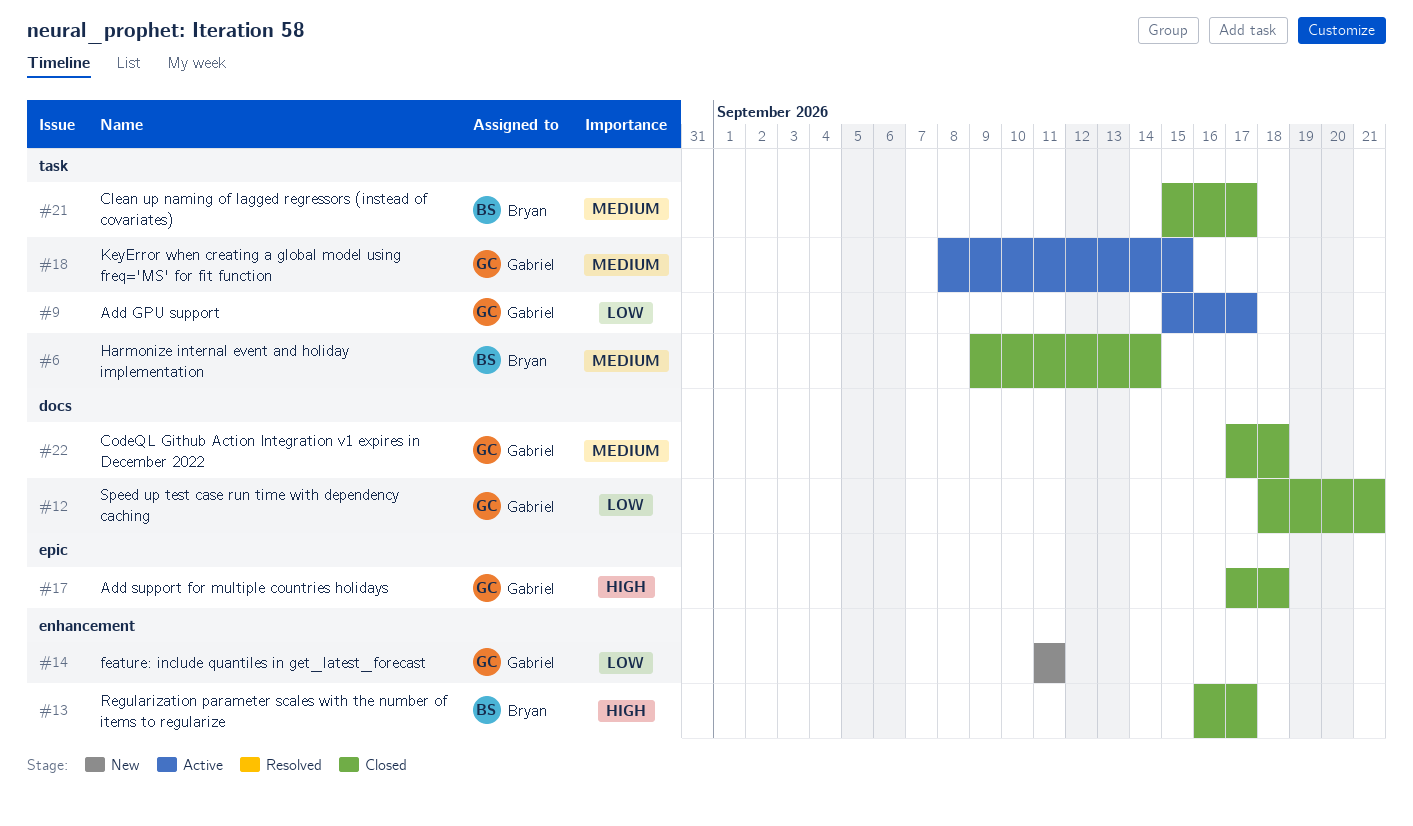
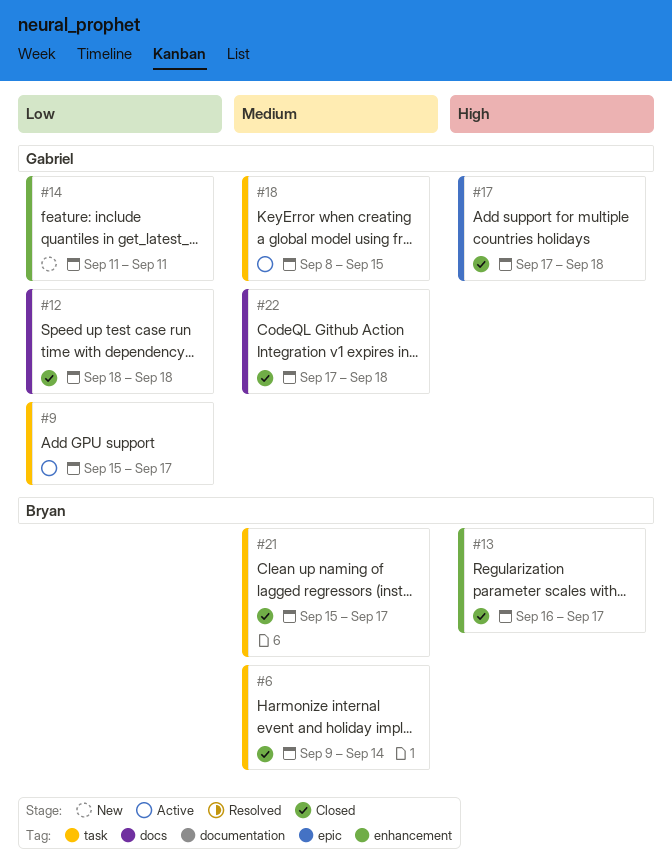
#12, due: Sep 21 -> Sep 18

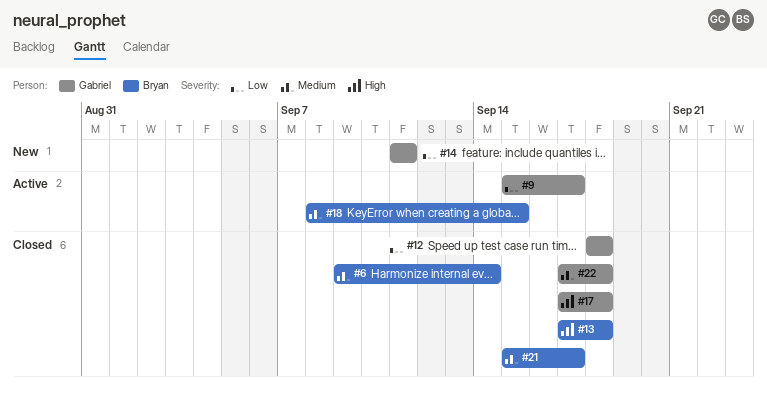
#13, start: Sep 16 -> Sep 17
#13, due: Sep 17 -> Sep 18
#18, owner: Gabriel -> Bryan

